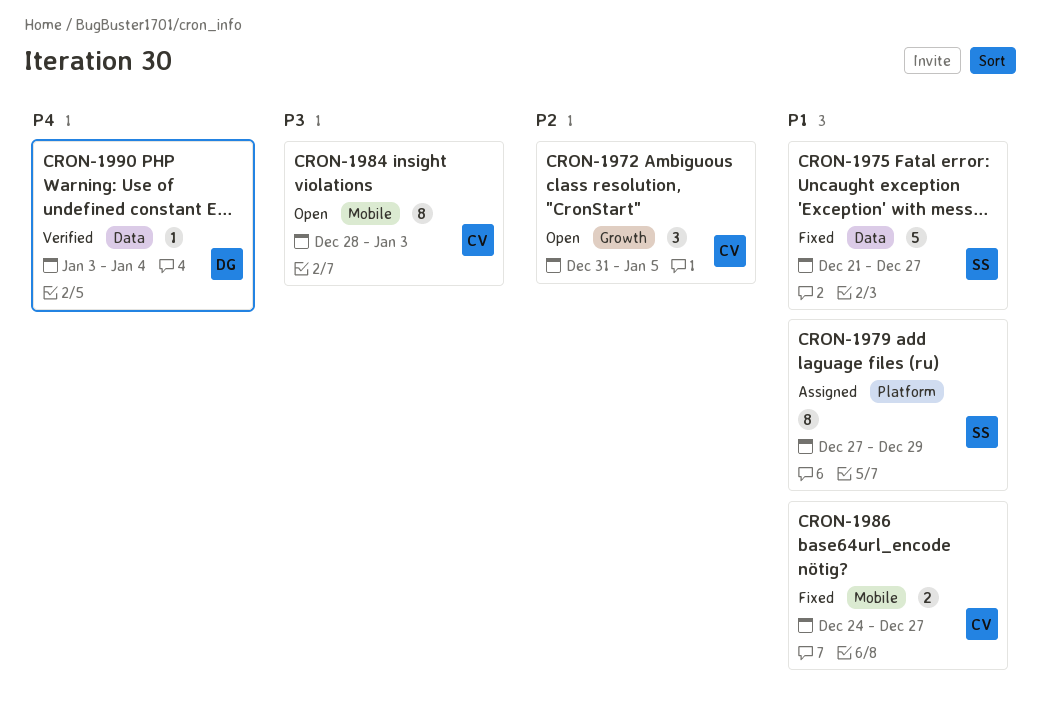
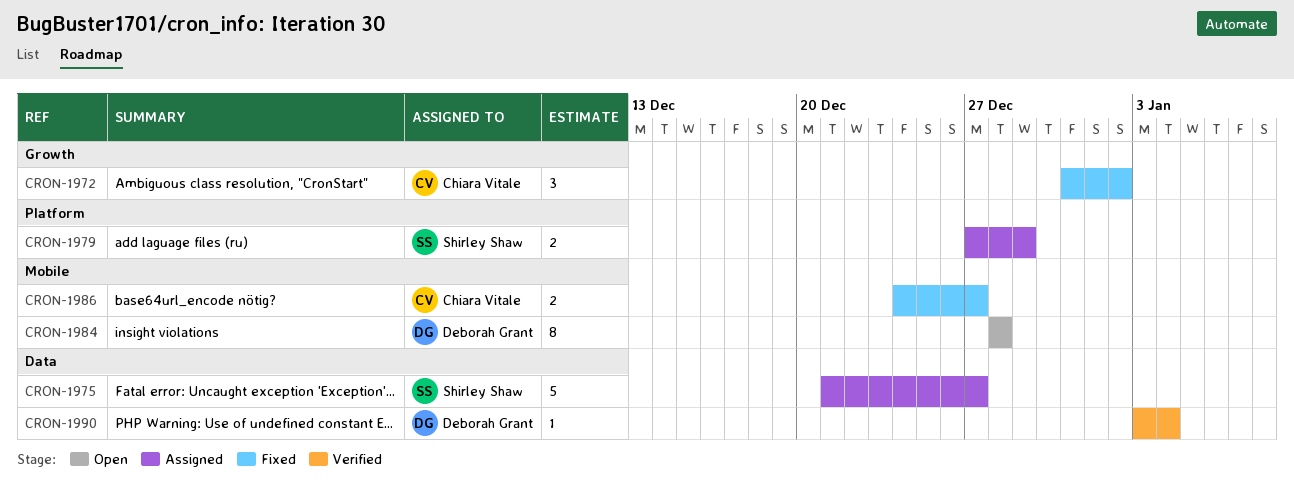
CRON-1972, status: Open -> Fixed
CRON-1972, due: Jan 5 -> Jan 2
CRON-1975, status: Fixed -> Assigned
CRON-1979, estimate: 8 -> 2
CRON-1984, owner: Chiara Vitale -> Deborah Grant
CRON-1984, due: Jan 3 -> Dec 28

